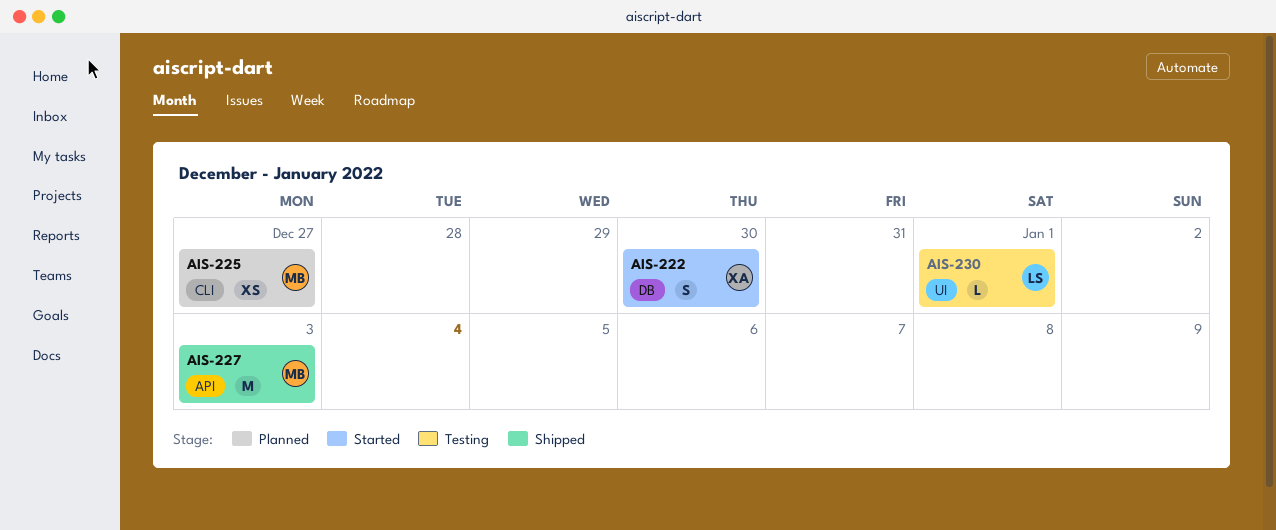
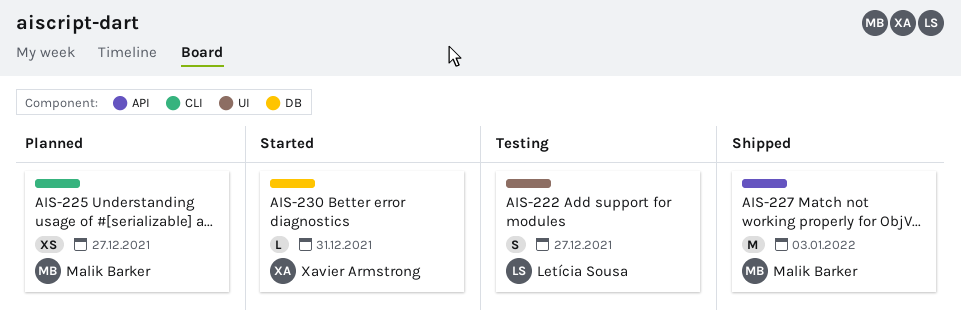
AIS-222, status: Started -> Testing
AIS-222, owner: Xavier Armstrong -> Letícia Sousa
AIS-222, label: DB -> UI
AIS-222, due: Dec 30 -> Dec 27
AIS-230, status: Testing -> Started
AIS-230, owner: Letícia Sousa -> Xavier Armstrong
AIS-230, label: UI -> DB
AIS-230, due: Jan 1 -> Dec 31

